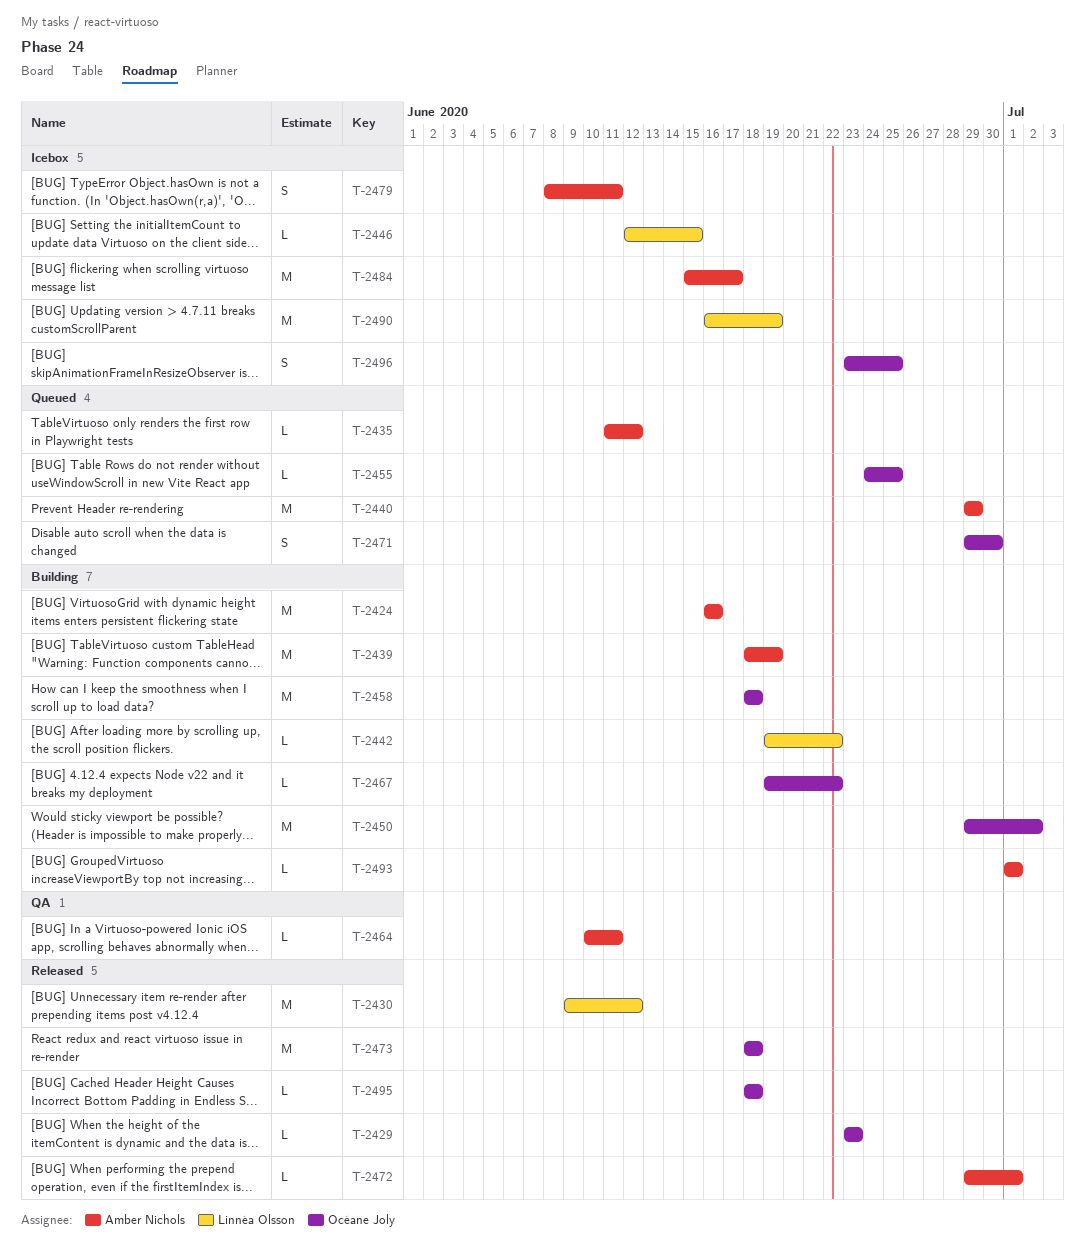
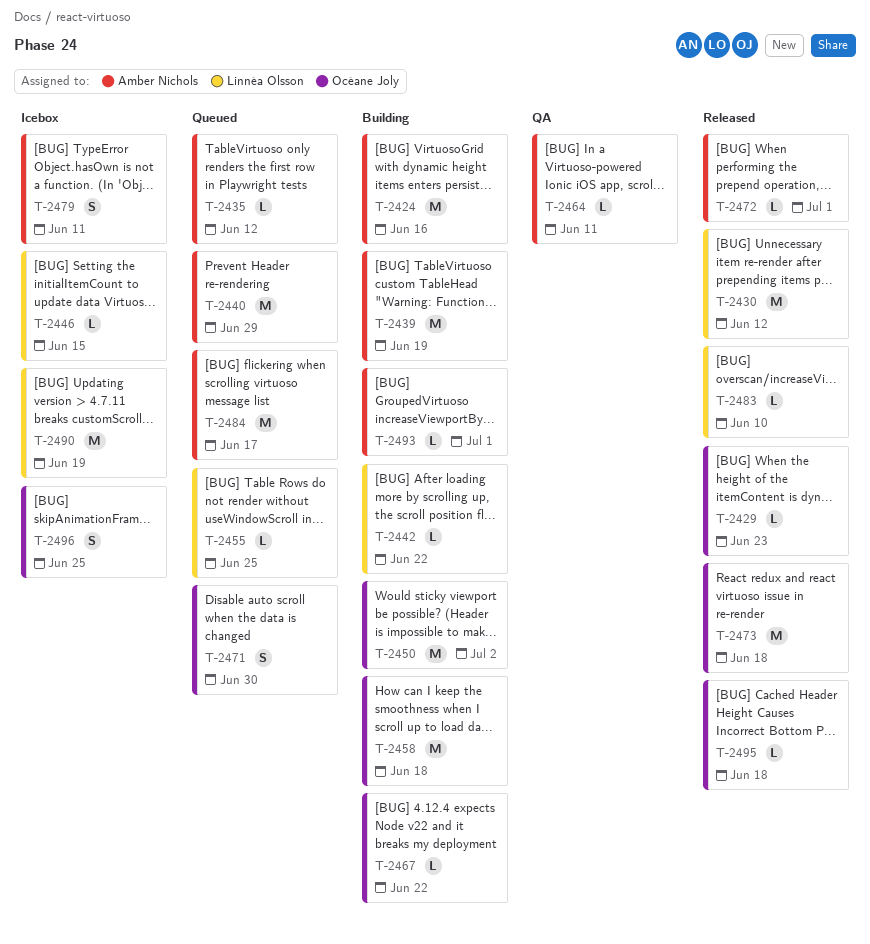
T-2455, owner: Océane Joly -> Linnéa Olsson
T-2483: none -> present
T-2484, status: Icebox -> Queued

